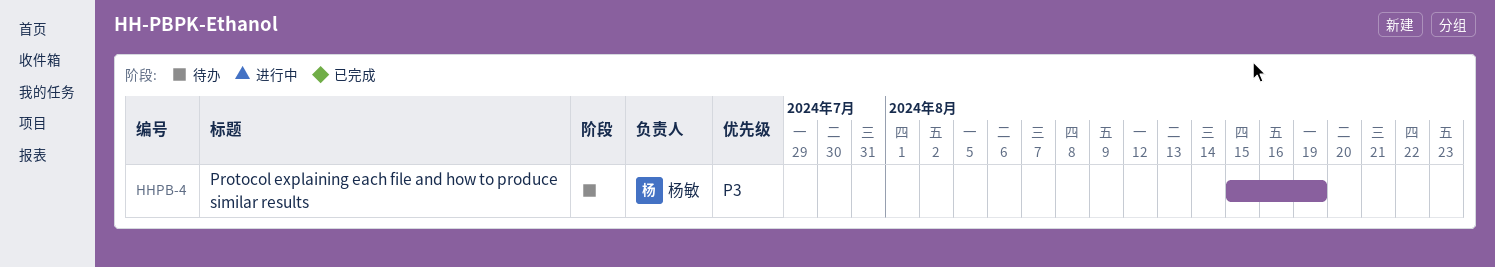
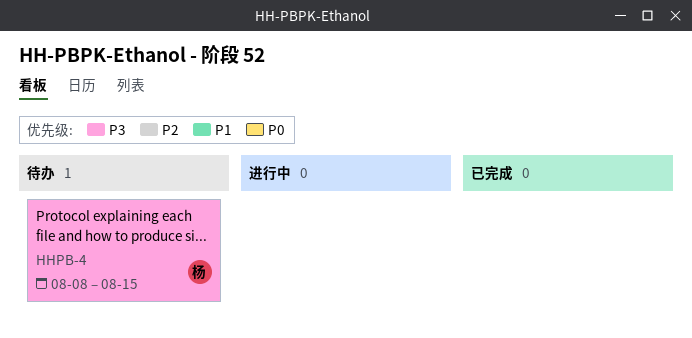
HHPB-4, start: Aug 15 -> Aug 8
HHPB-4, due: Aug 19 -> Aug 15

